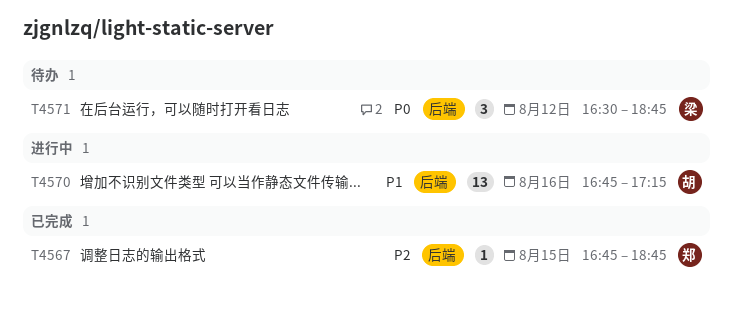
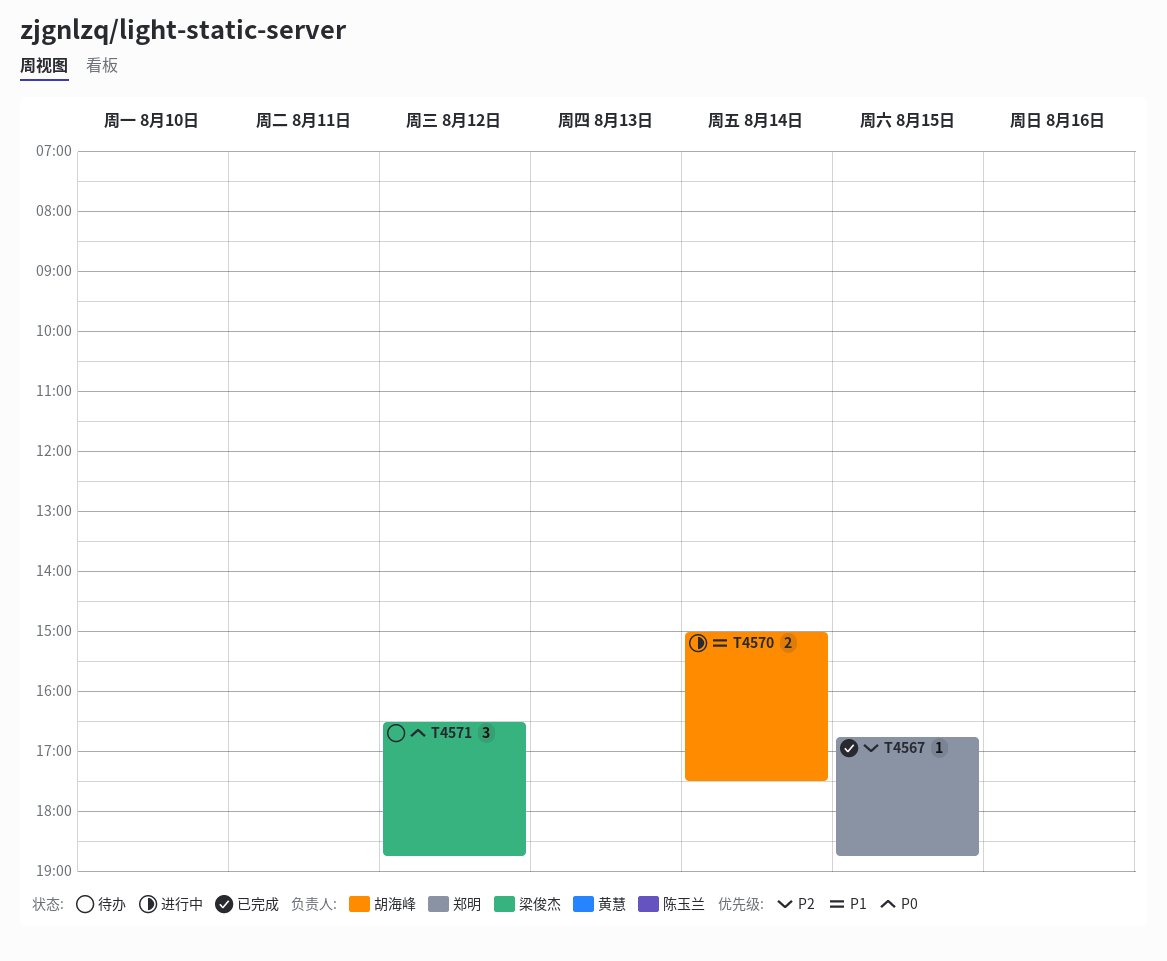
T4570, estimate: 13 -> 2
T4570, day: Aug 16 -> Aug 14
T4570, begins: 16:45 -> 15:00
T4570, ends: 17:15 -> 17:30

